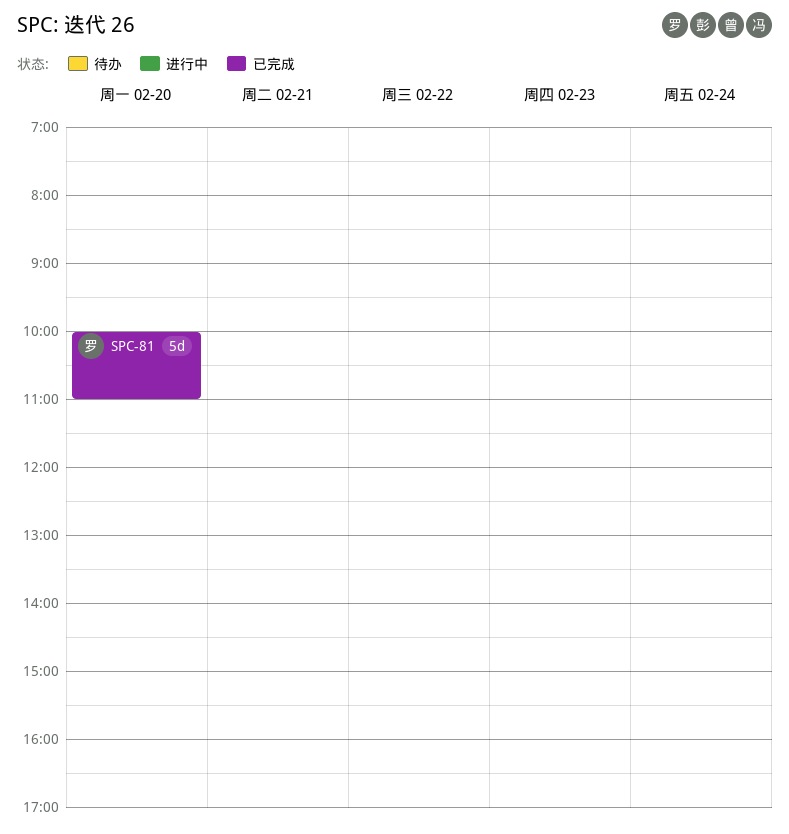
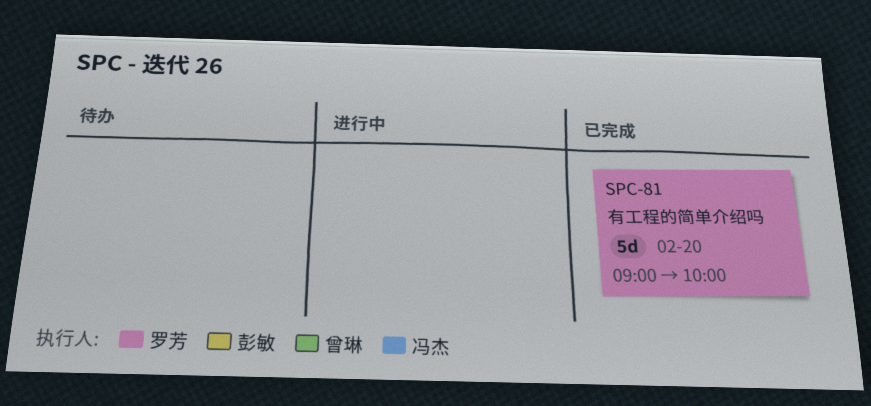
SPC-81, begins: 10:00 -> 09:00
SPC-81, ends: 11:00 -> 10:00

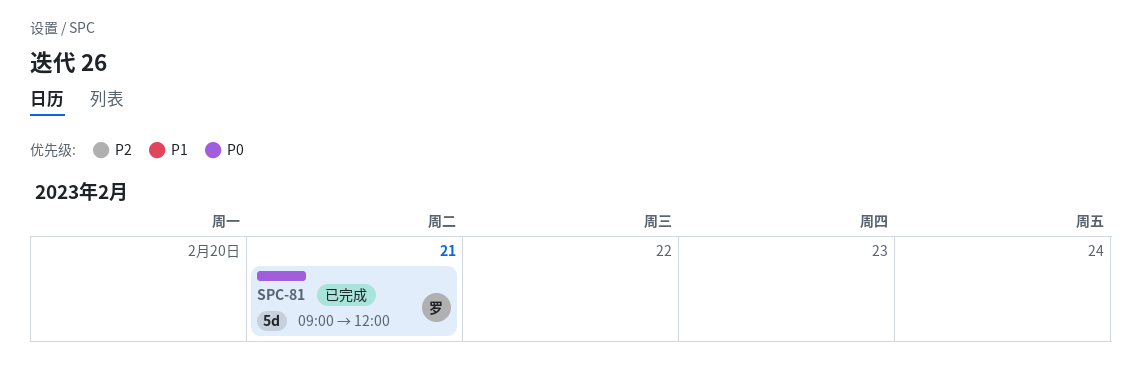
SPC-81, day: Feb 20 -> Feb 21
SPC-81, ends: 10:00 -> 12:00

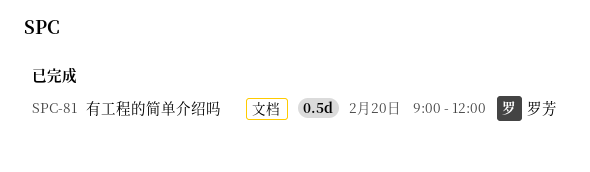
SPC-81, estimate: 5d -> 0.5d
SPC-81, day: Feb 21 -> Feb 20

